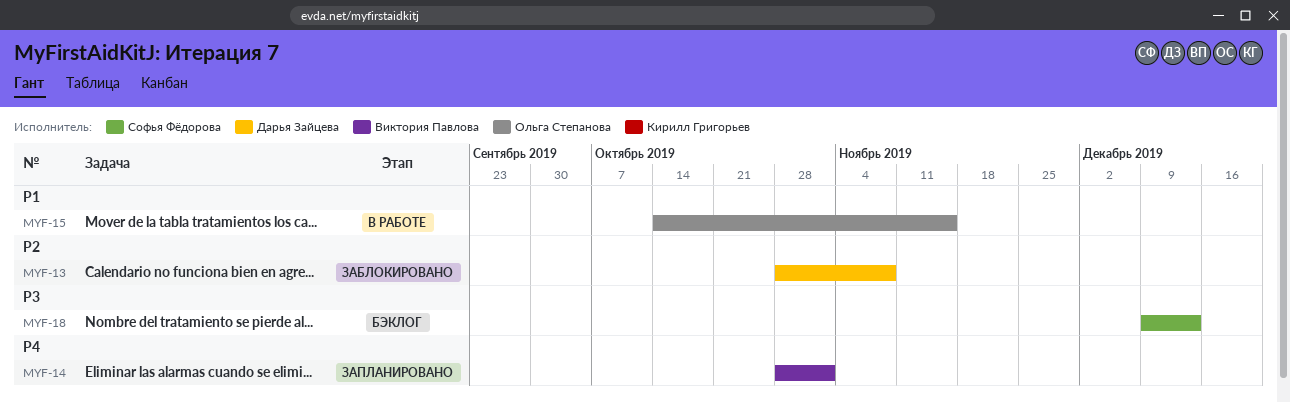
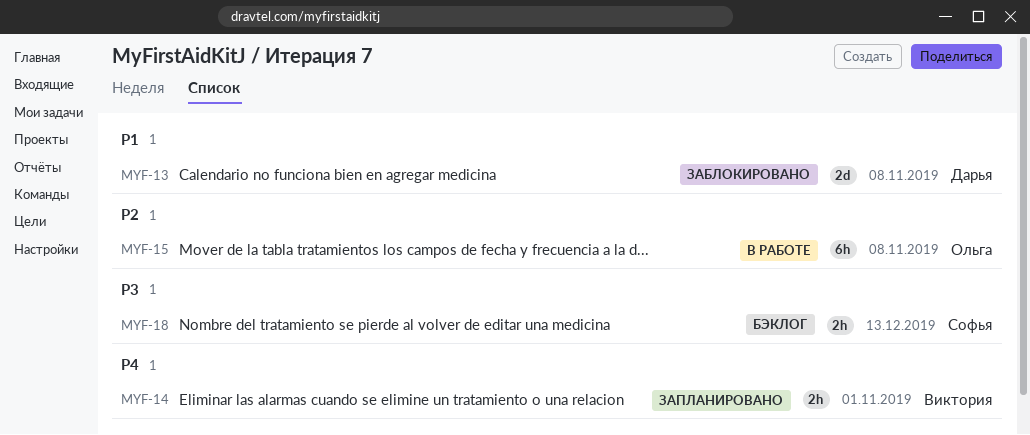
MYF-13, priority: P2 -> P1
MYF-15, priority: P1 -> P2
MYF-15, due: Nov 15 -> Nov 8

